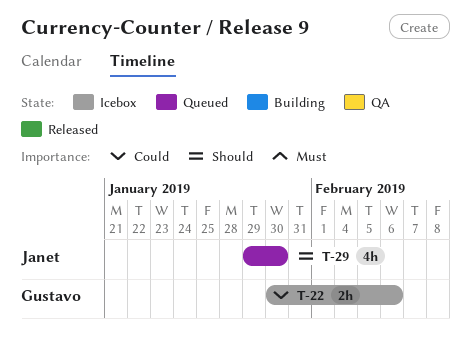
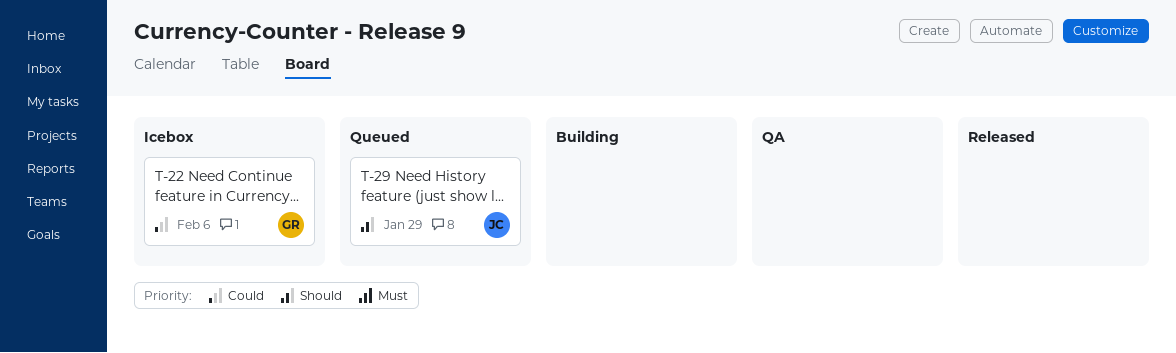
T-29, due: Jan 30 -> Jan 29

